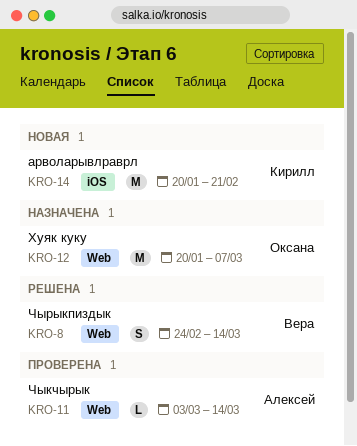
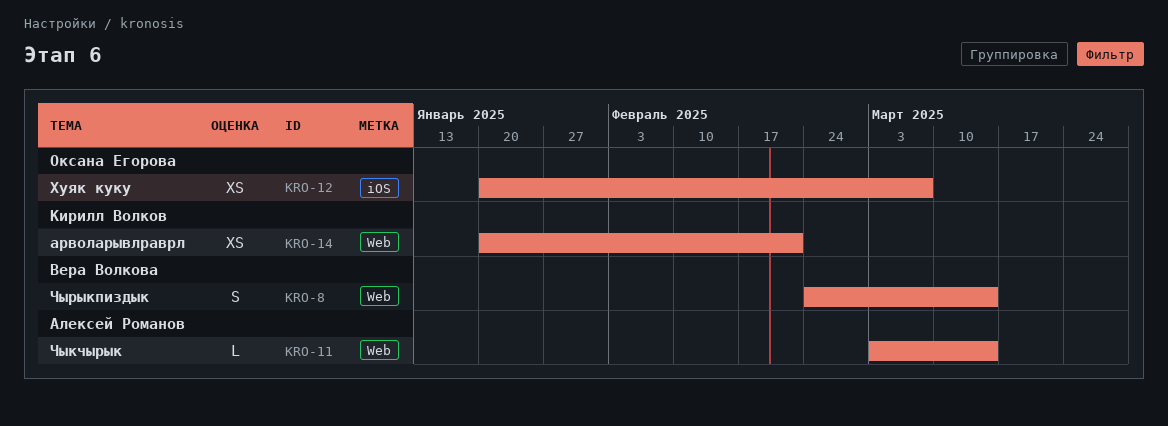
KRO-12, label: Web -> iOS
KRO-12, estimate: M -> XS
KRO-14, label: iOS -> Web
KRO-14, estimate: M -> XS

